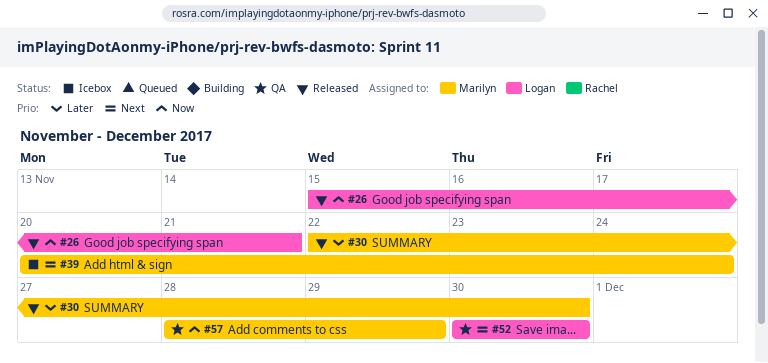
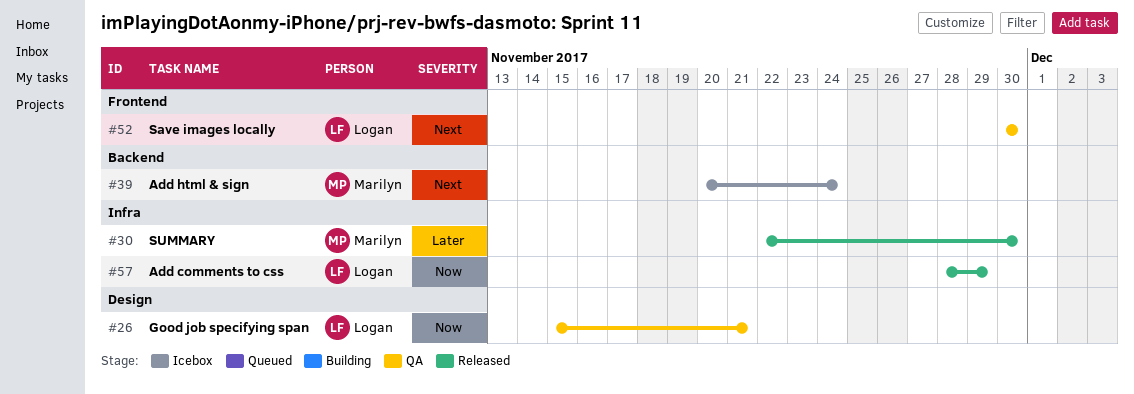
#26, status: Released -> QA
#57, status: QA -> Released
#57, owner: Marilyn -> Logan

